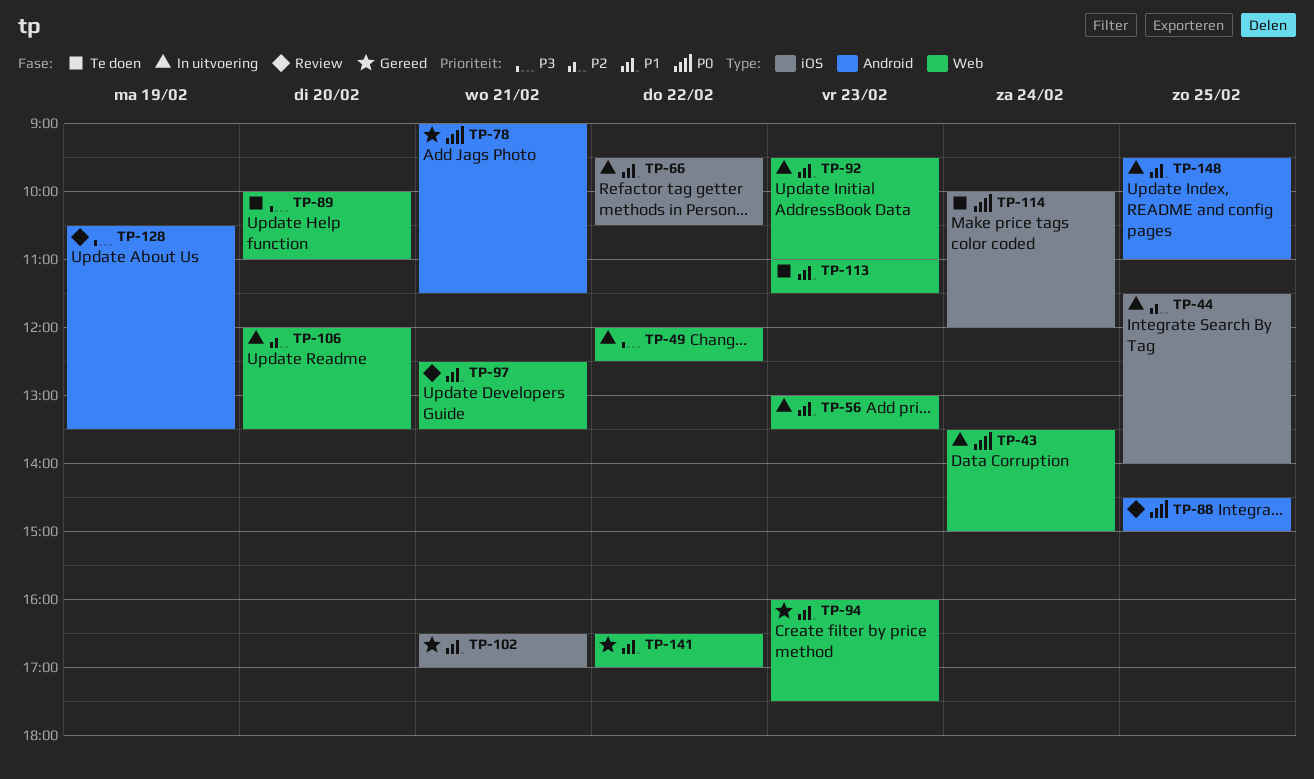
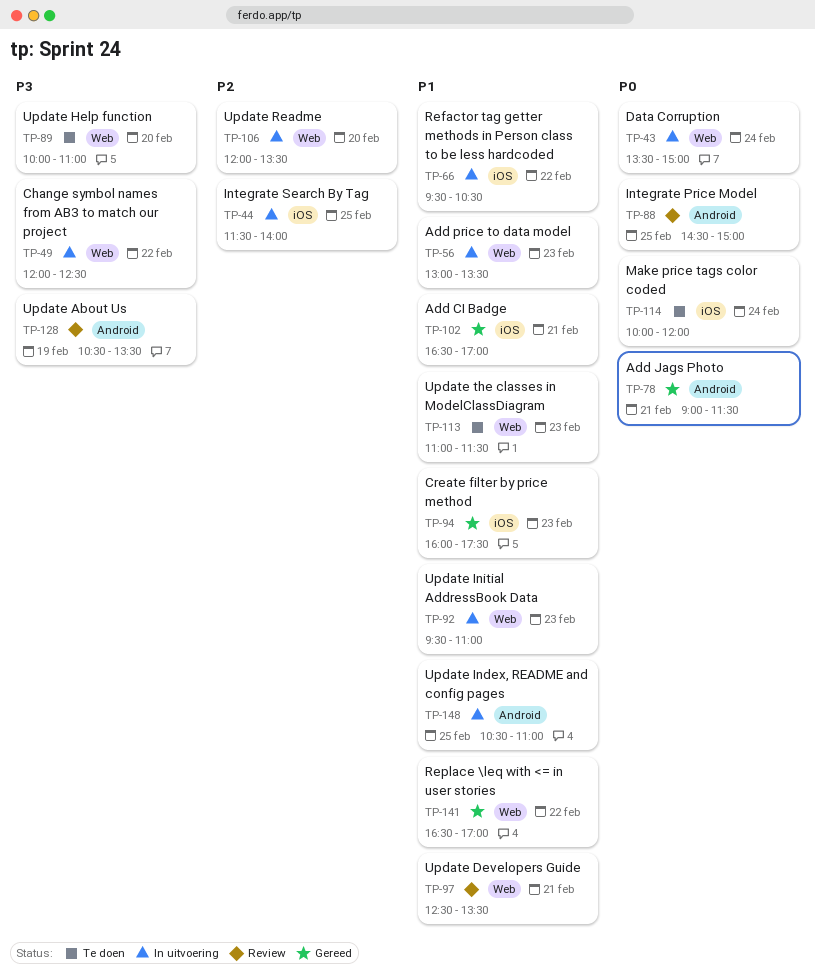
TP-94, label: Web -> iOS
TP-148, begins: 09:30 -> 10:30

